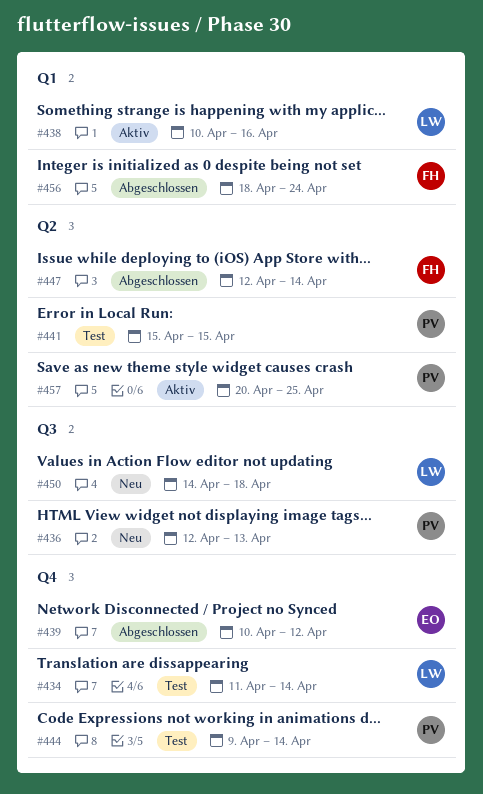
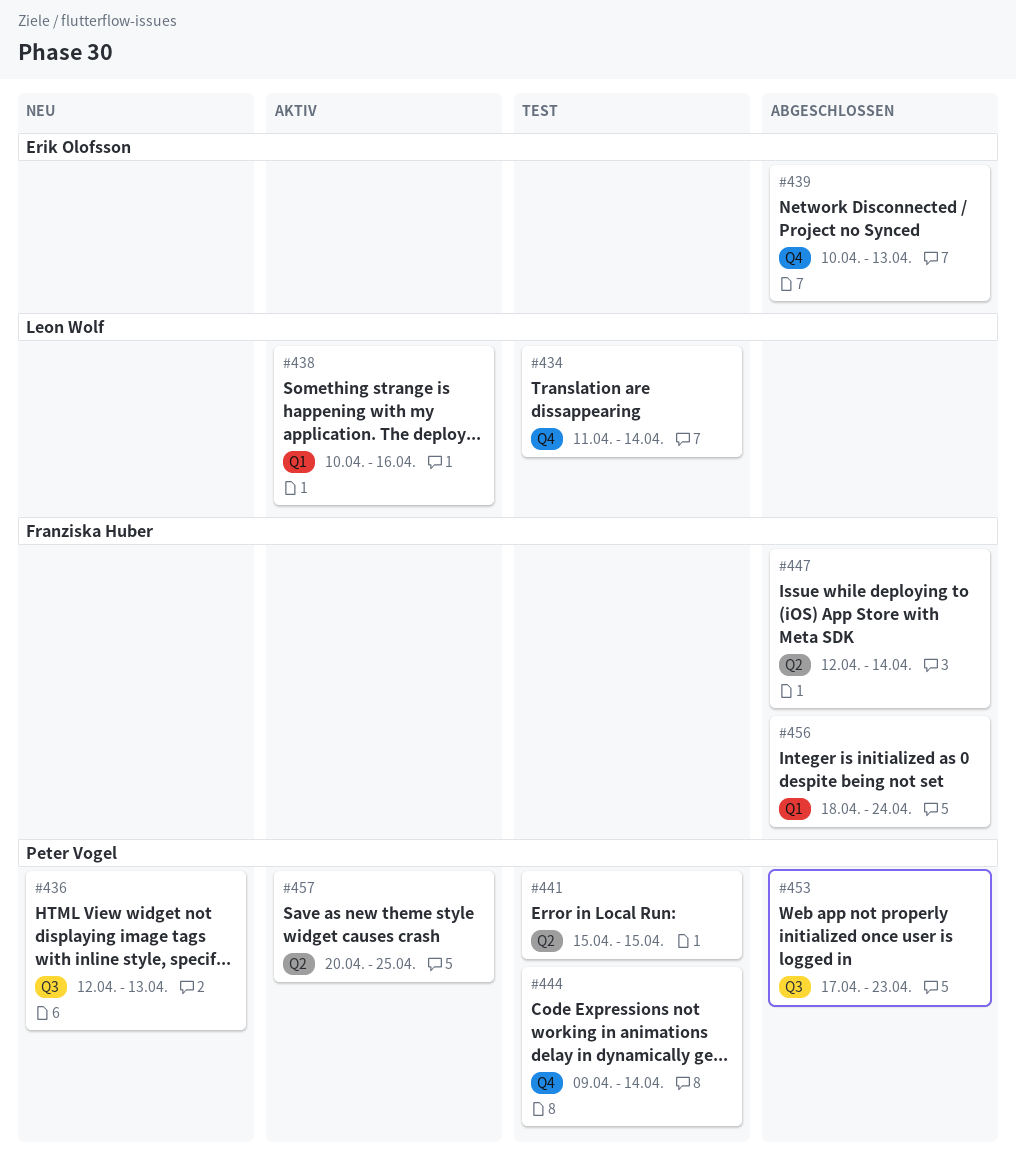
#439, due: Apr 12 -> Apr 13
#450: present -> none
#453: none -> present

